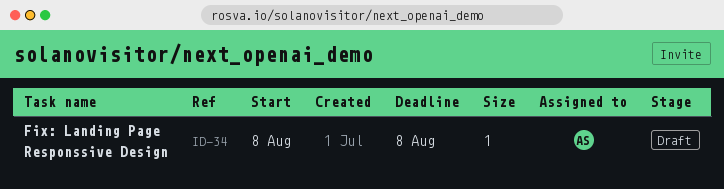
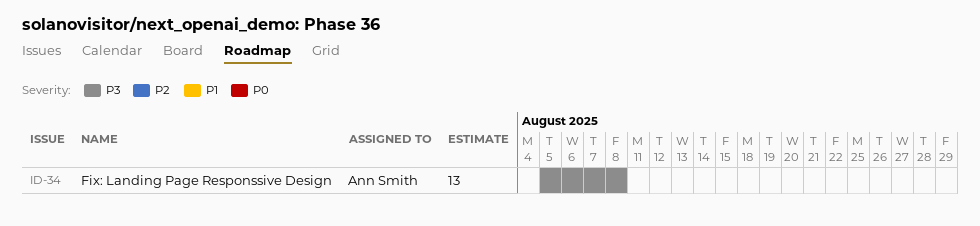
ID-34, estimate: 1 -> 13
ID-34, start: Aug 8 -> Aug 5

